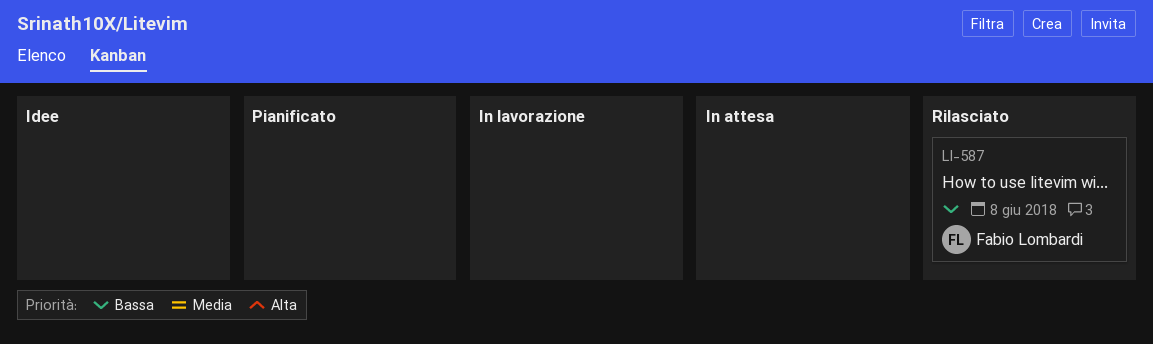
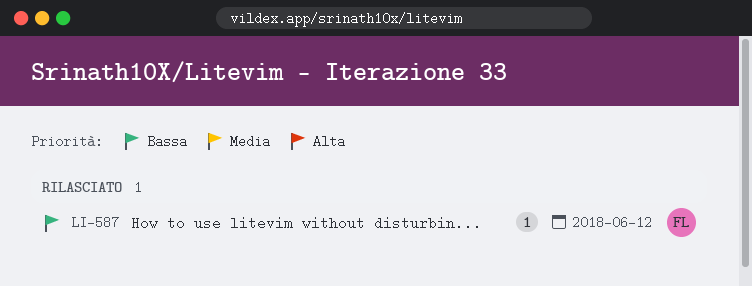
LI-587, due: Jun 8 -> Jun 12

